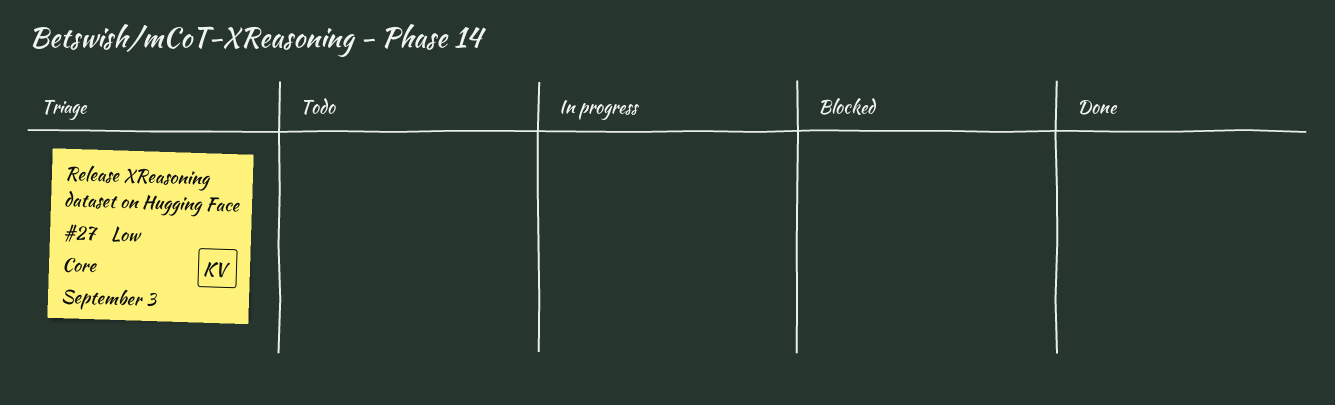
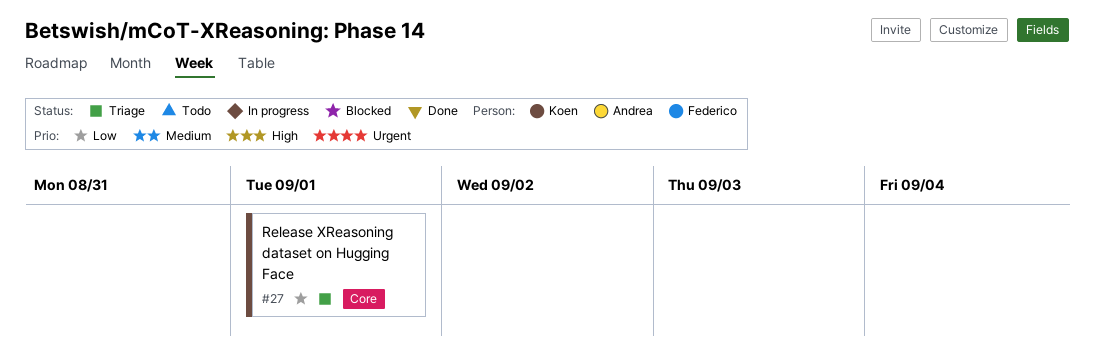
#27, due: Sep 3 -> Sep 1

